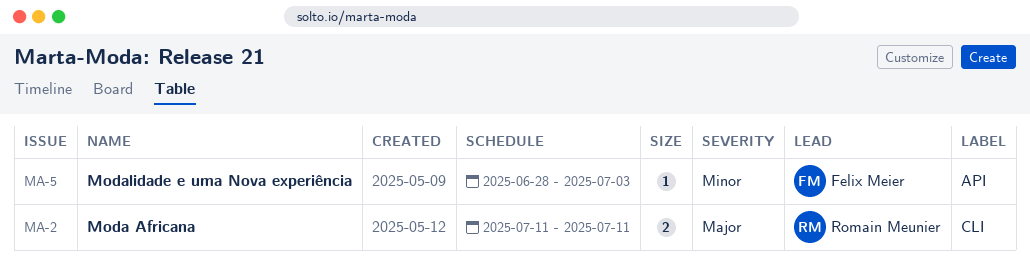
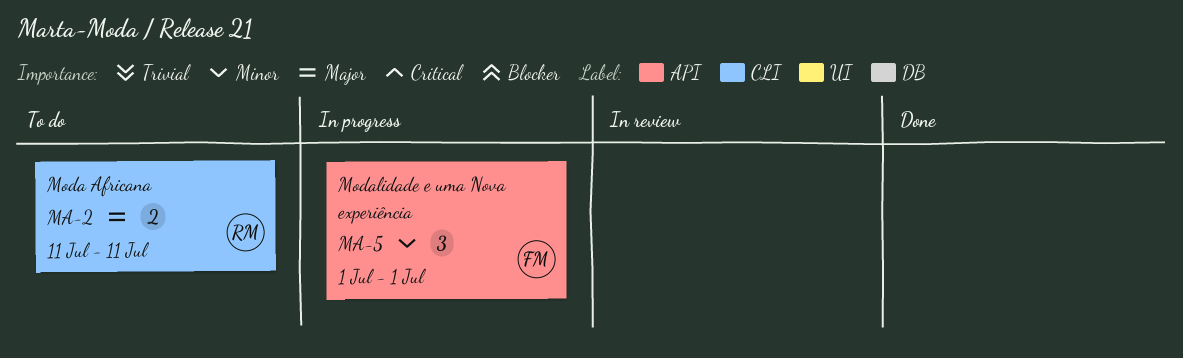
MA-5, estimate: 1 -> 3
MA-5, start: Jun 28 -> Jul 1
MA-5, due: Jul 3 -> Jul 1

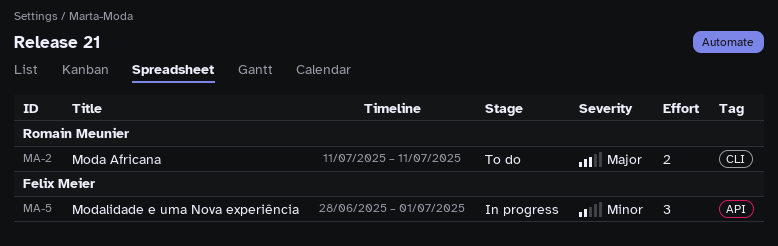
MA-5, start: Jul 1 -> Jun 28

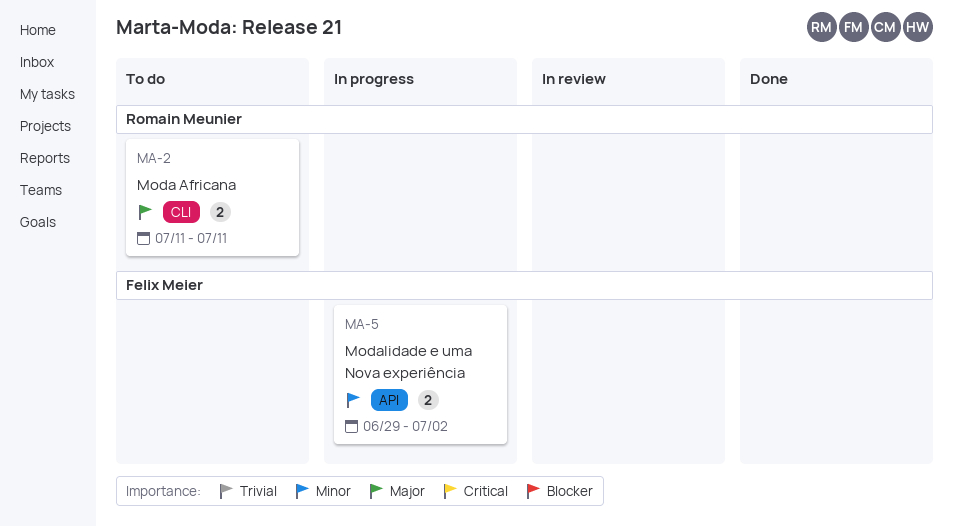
MA-5, estimate: 3 -> 2
MA-5, start: Jun 28 -> Jun 29
MA-5, due: Jul 1 -> Jul 2

